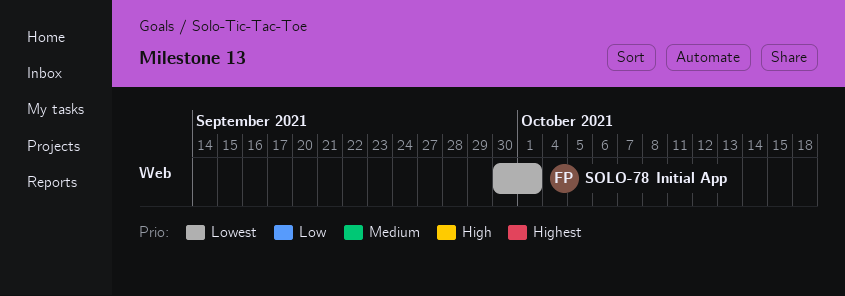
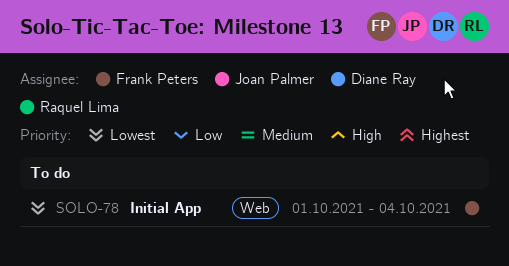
SOLO-78, start: Sep 30 -> Oct 1
SOLO-78, due: Oct 1 -> Oct 4

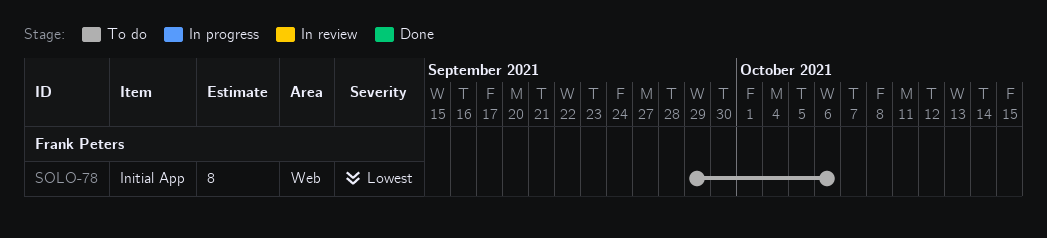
SOLO-78, start: Oct 1 -> Sep 29
SOLO-78, due: Oct 4 -> Oct 6

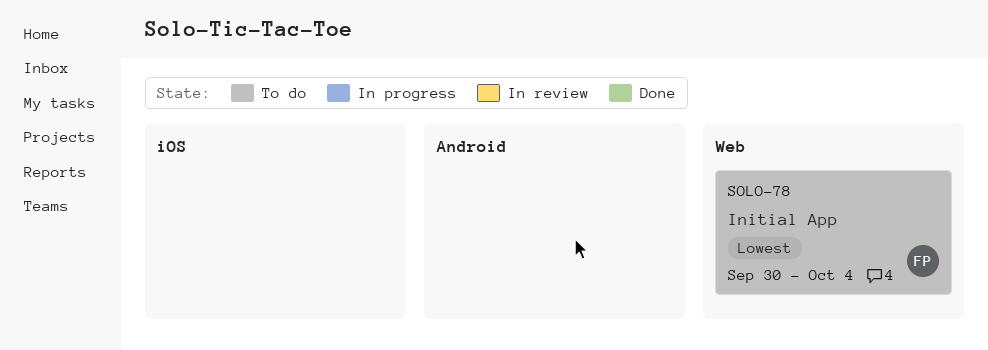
SOLO-78, start: Sep 29 -> Sep 30
SOLO-78, due: Oct 6 -> Oct 4

